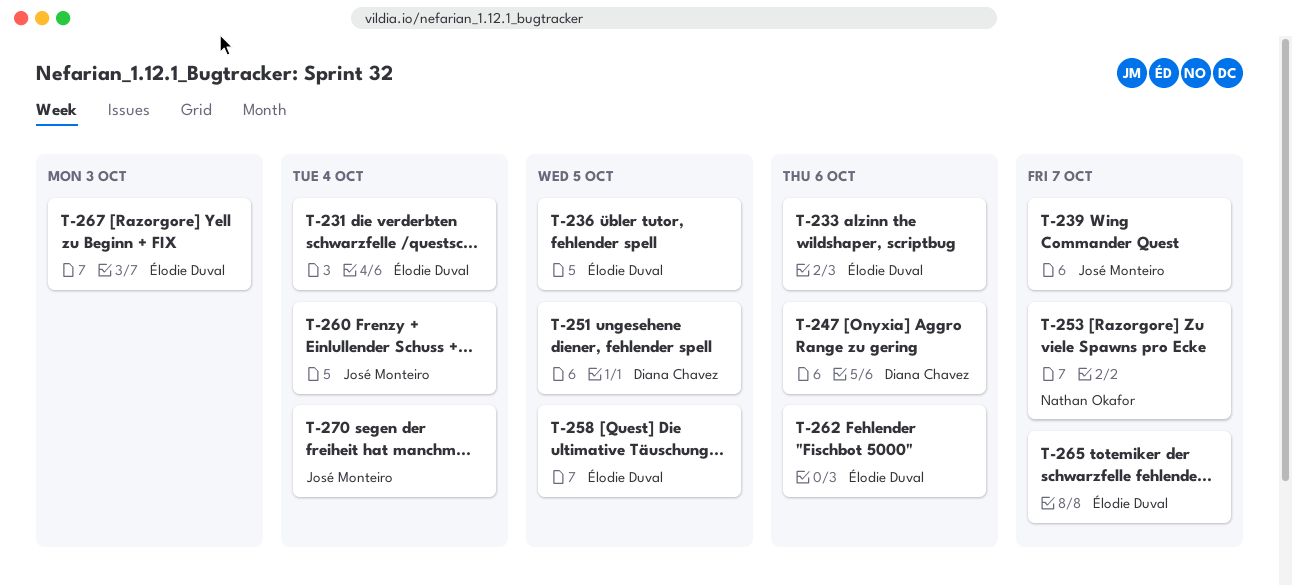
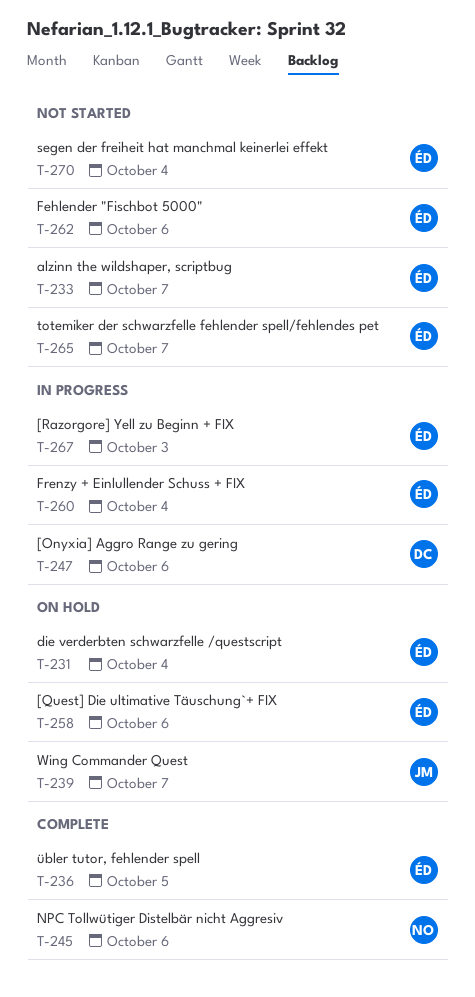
T-233, due: Oct 6 -> Oct 7
T-245: none -> present
T-251: present -> none
T-253: present -> none
T-258, due: Oct 5 -> Oct 6
T-260, owner: José Monteiro -> Élodie Duval
T-270, owner: José Monteiro -> Élodie Duval

